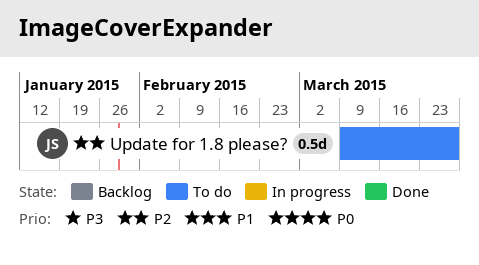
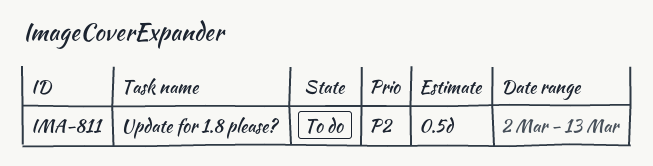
Update for 1.8 please?, start: Mar 9 -> Mar 2
Update for 1.8 please?, due: Mar 27 -> Mar 13

